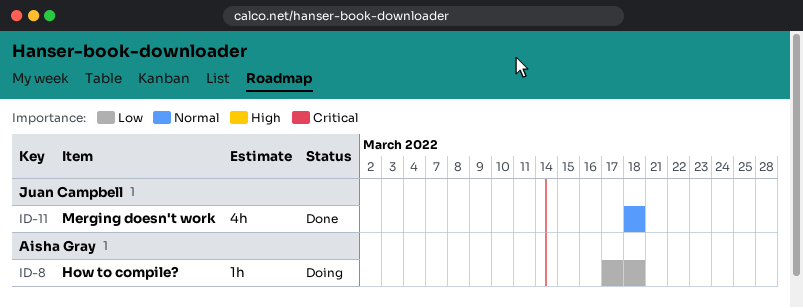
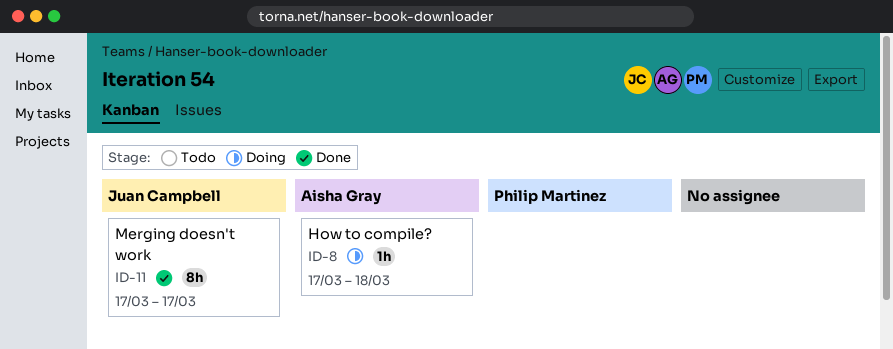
ID-11, estimate: 4h -> 8h
ID-11, start: Mar 18 -> Mar 17
ID-11, due: Mar 18 -> Mar 17

